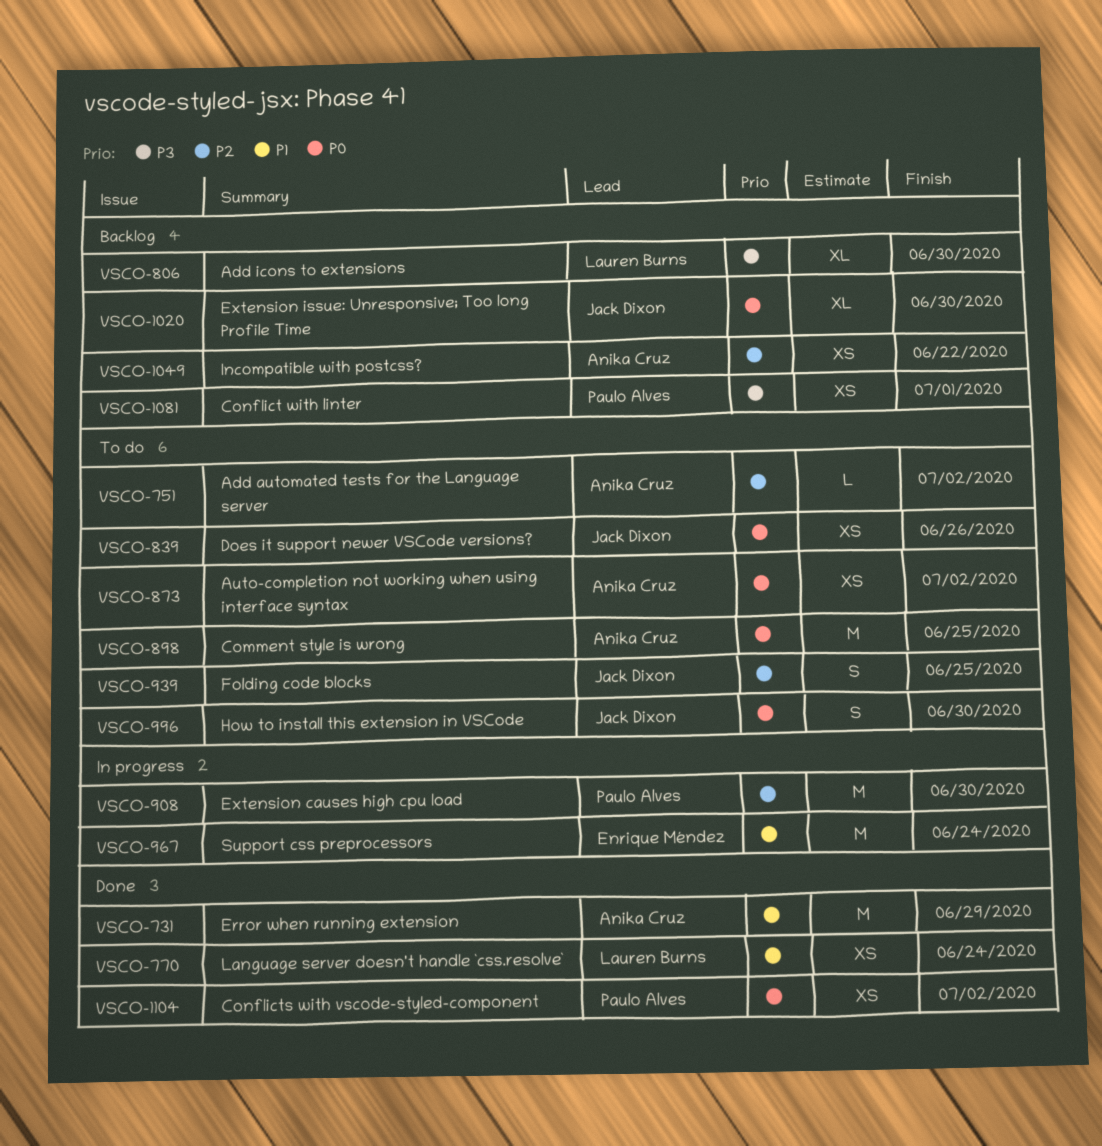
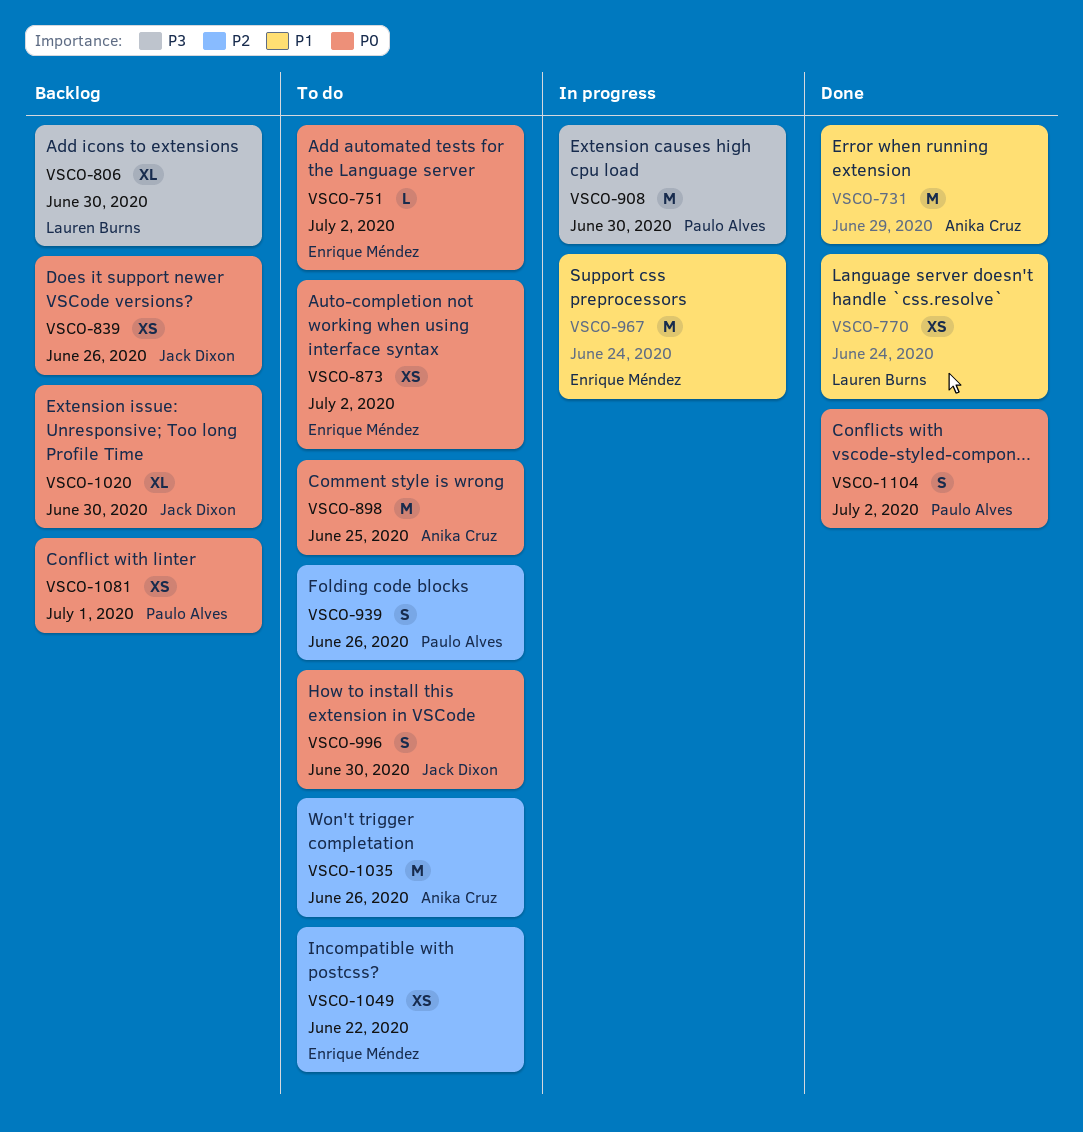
VSCO-751, owner: Anika Cruz -> Enrique Méndez
VSCO-751, priority: P2 -> P0
VSCO-839, status: To do -> Backlog
VSCO-873, owner: Anika Cruz -> Enrique Méndez
VSCO-908, priority: P2 -> P3
VSCO-939, owner: Jack Dixon -> Paulo Alves
VSCO-939, due: Jun 25 -> Jun 26
VSCO-1035: none -> present
VSCO-1049, status: Backlog -> To do
VSCO-1049, owner: Anika Cruz -> Enrique Méndez
VSCO-1081, priority: P3 -> P0
VSCO-1104, estimate: XS -> S

